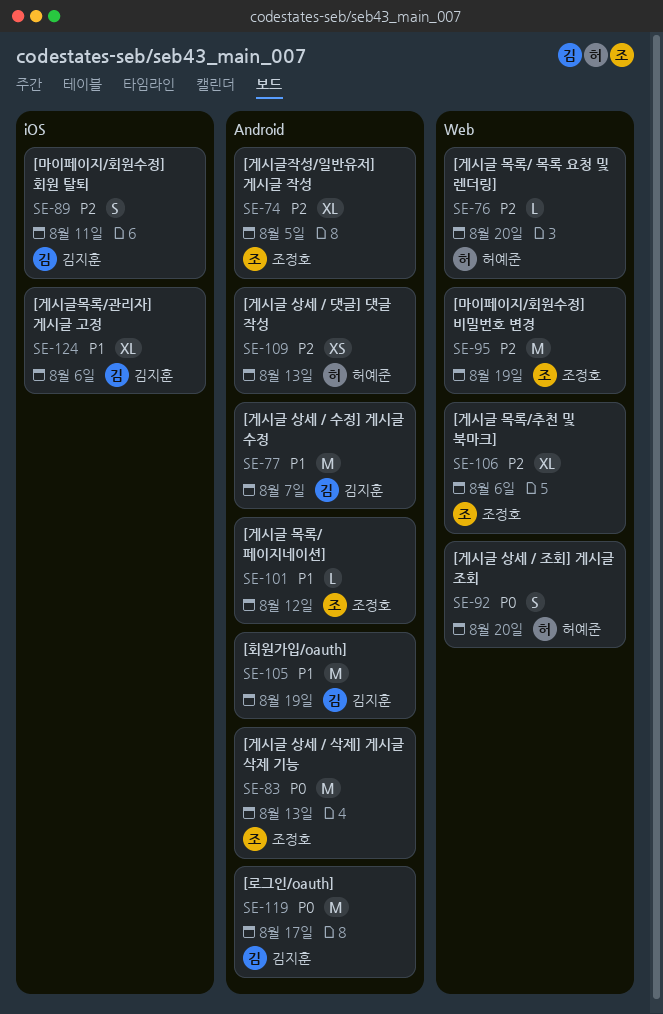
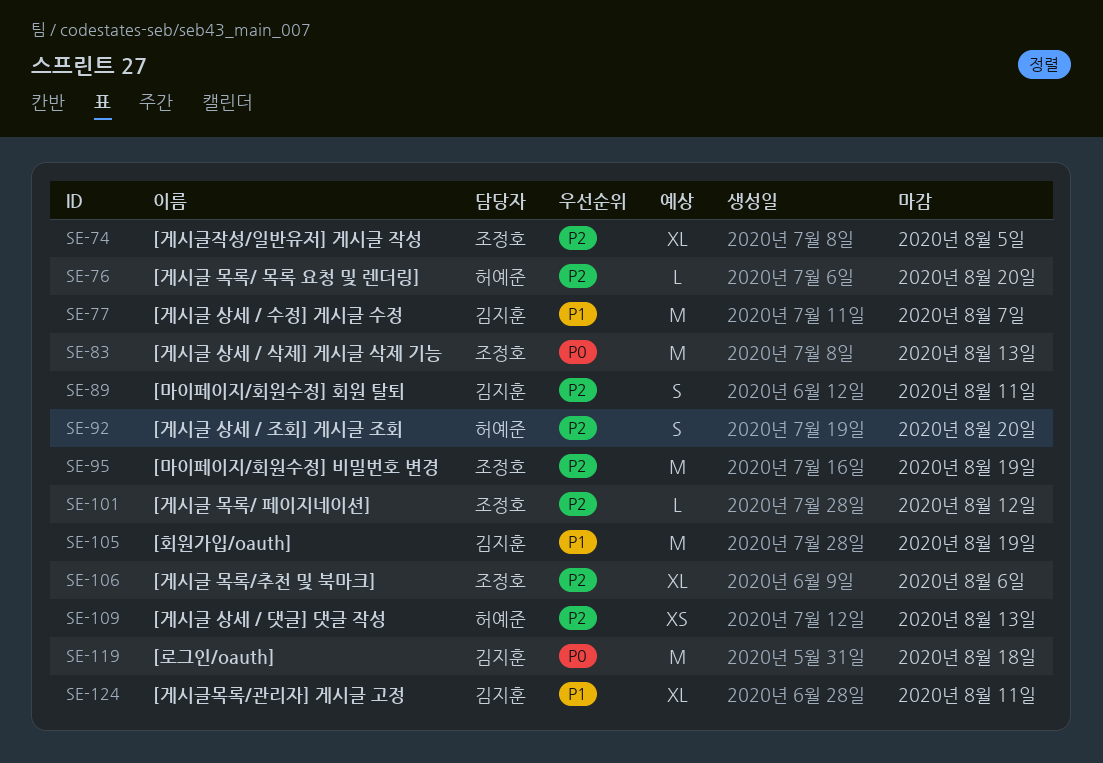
SE-92, priority: P0 -> P2
SE-101, priority: P1 -> P2
SE-119, due: Aug 17 -> Aug 18
SE-124, due: Aug 6 -> Aug 11

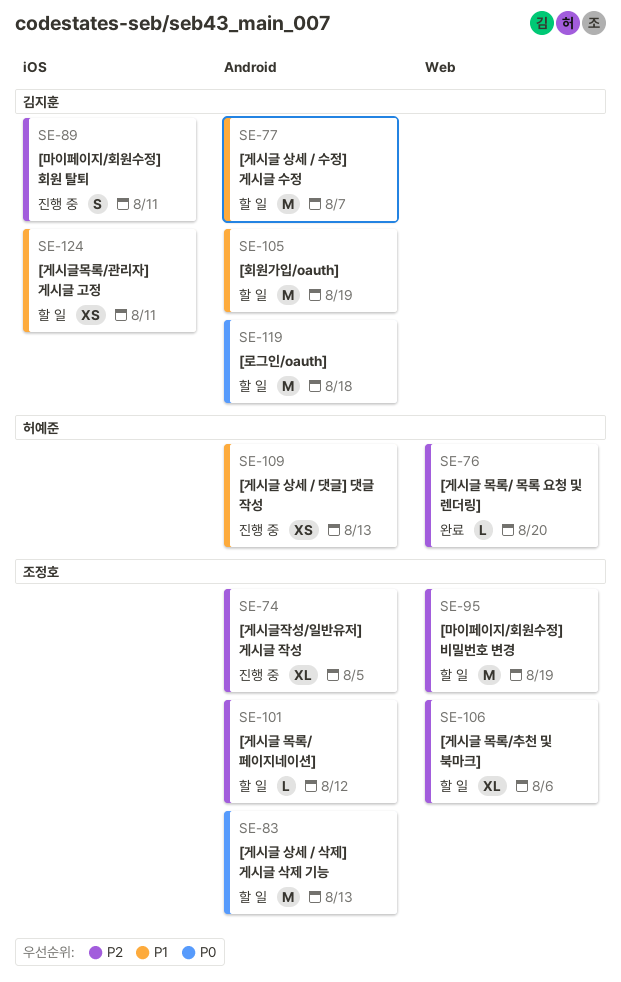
SE-92: present -> none
SE-109, priority: P2 -> P1
SE-124, estimate: XL -> XS

